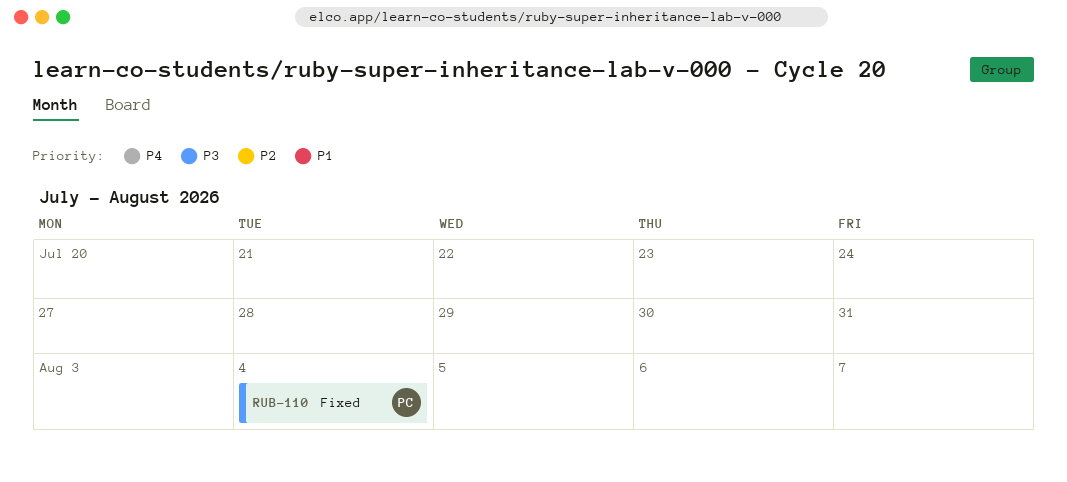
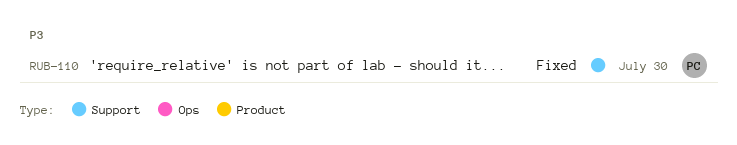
RUB-110, due: Aug 4 -> Jul 30

